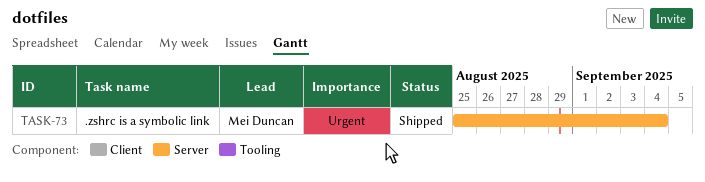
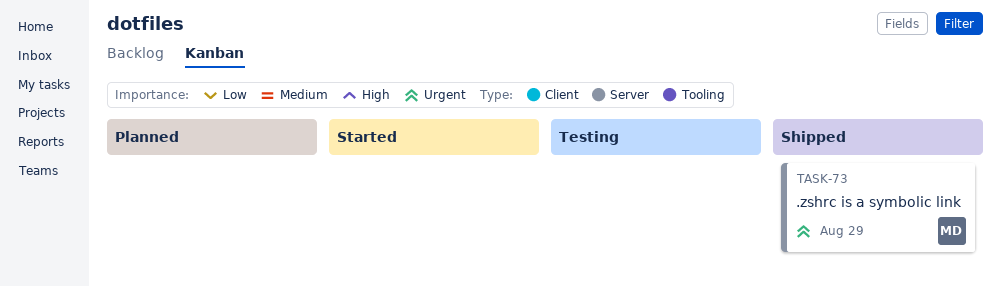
TASK-73, due: Sep 4 -> Aug 29

